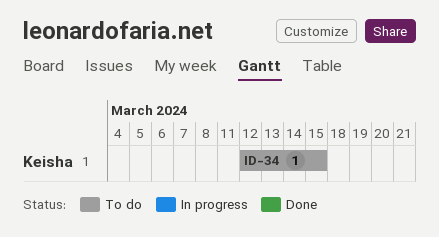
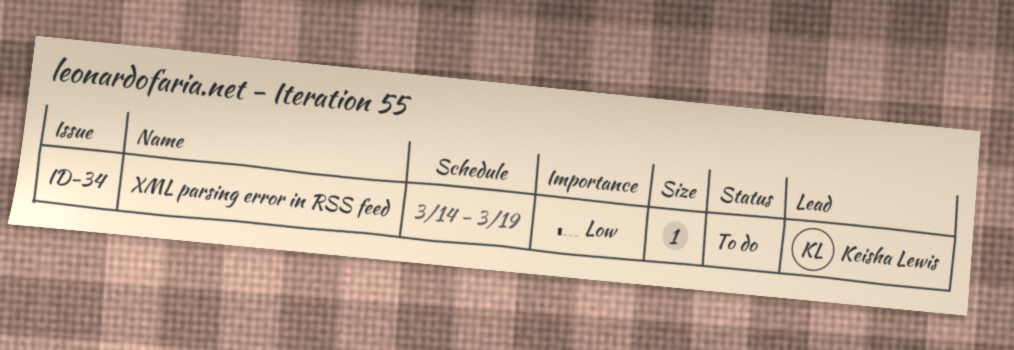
ID-34, start: Mar 12 -> Mar 14
ID-34, due: Mar 15 -> Mar 19

